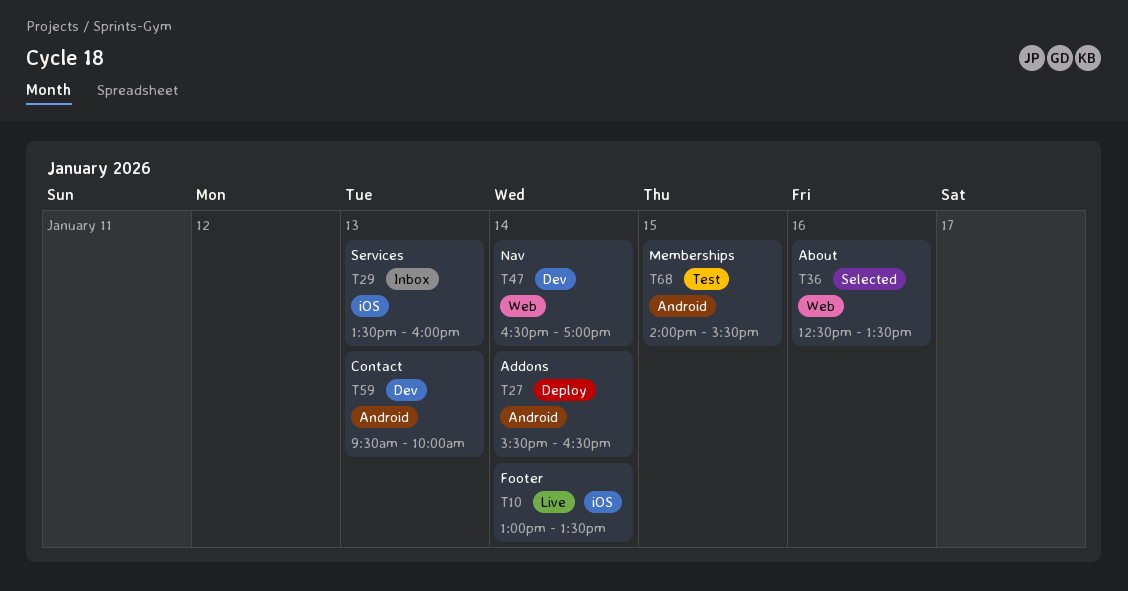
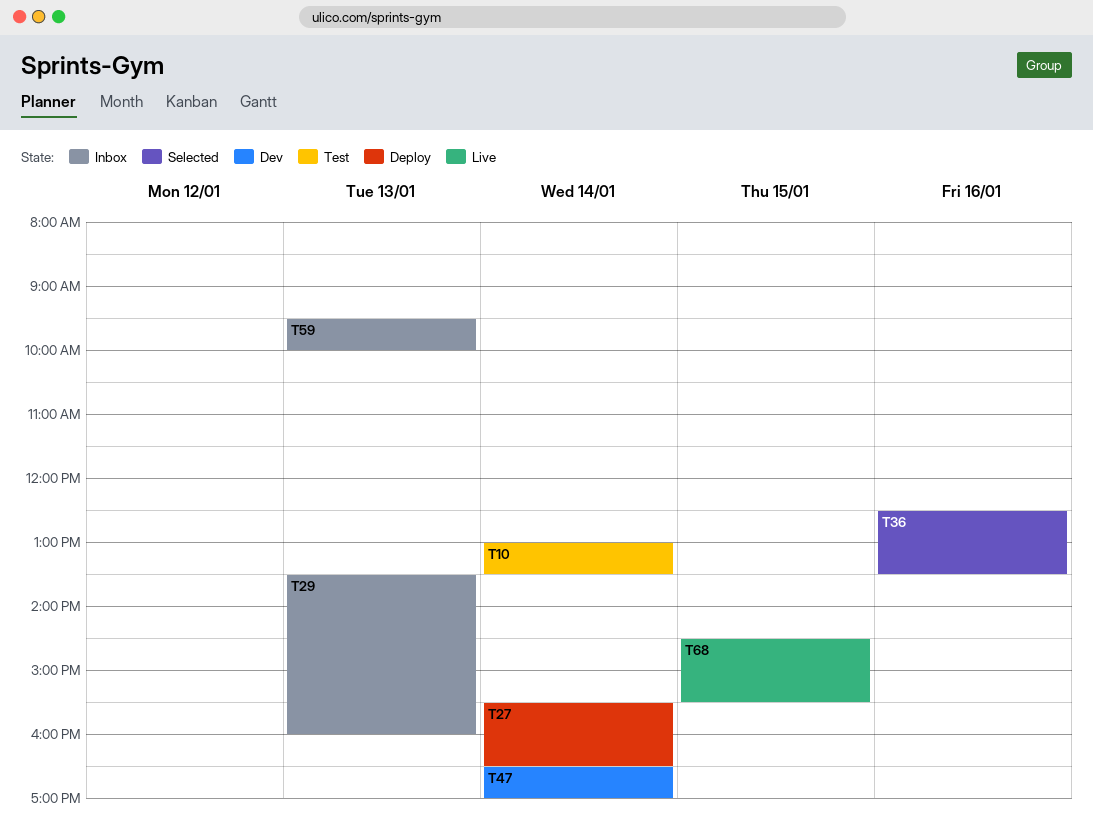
T10, status: Live -> Test
T59, status: Dev -> Inbox
T68, status: Test -> Live
T68, begins: 14:00 -> 14:30

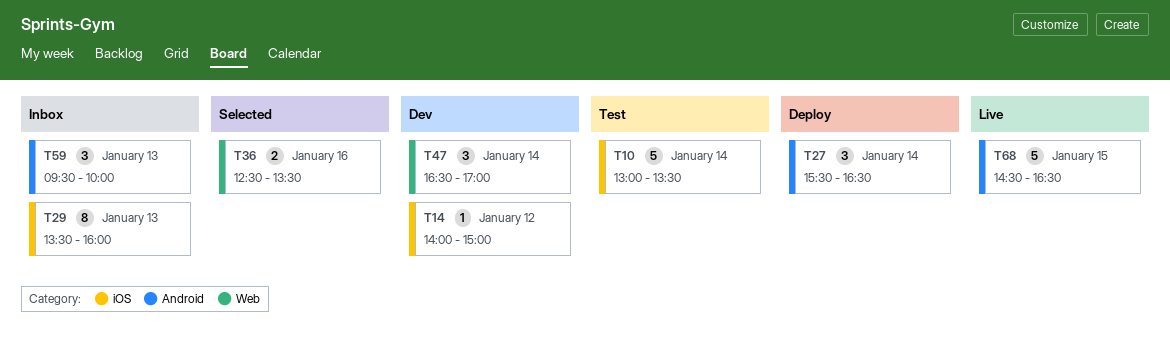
T14: none -> present
T68, ends: 15:30 -> 16:30

